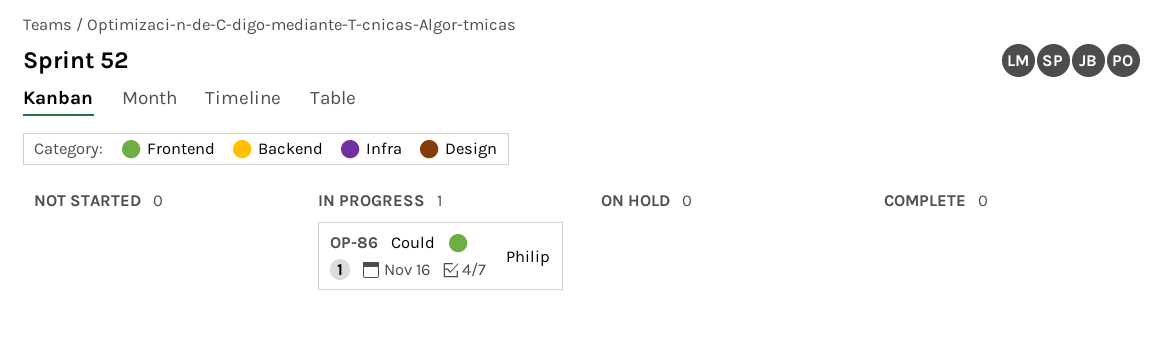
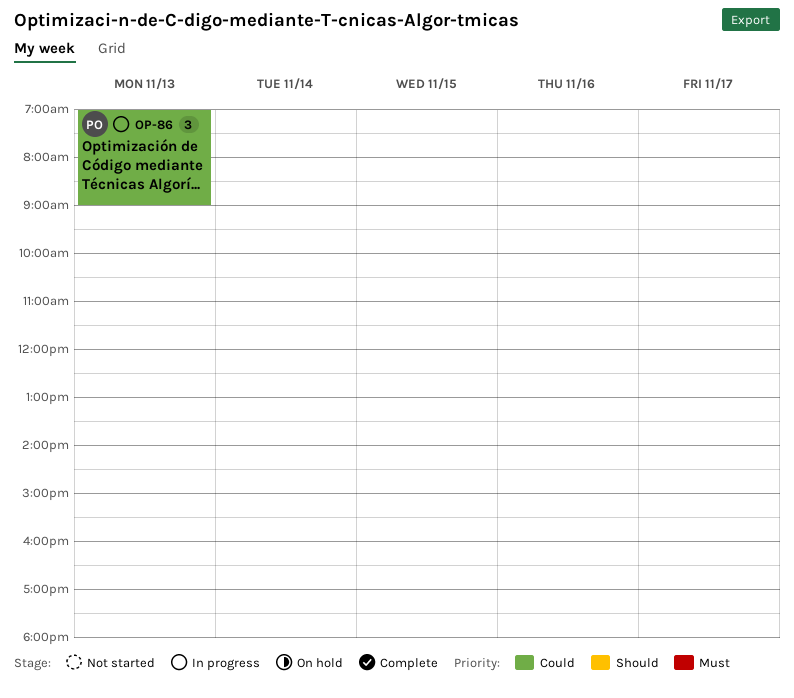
OP-86, estimate: 1 -> 3
OP-86, day: Nov 16 -> Nov 13

